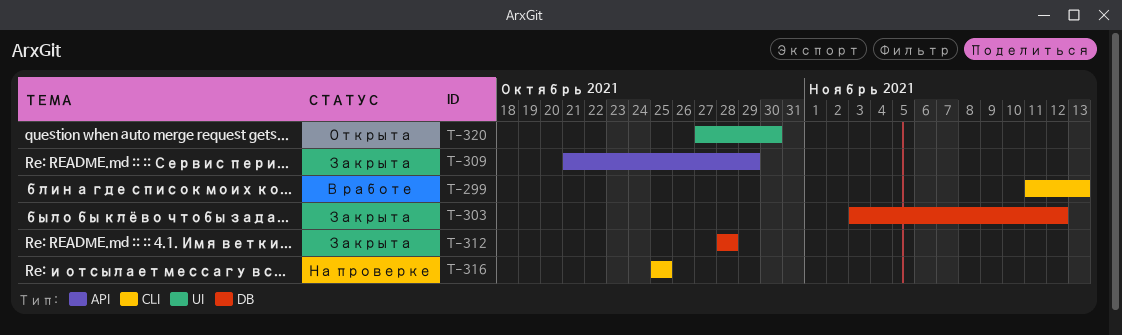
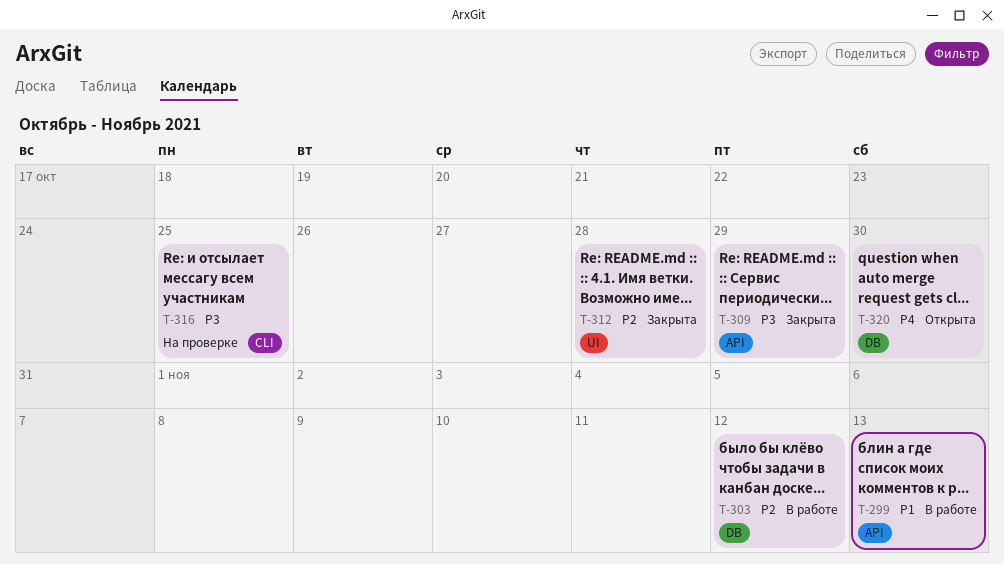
T-299, label: CLI -> API
T-303, status: Закрыта -> В работе
T-312, label: DB -> UI
T-320, label: UI -> DB

